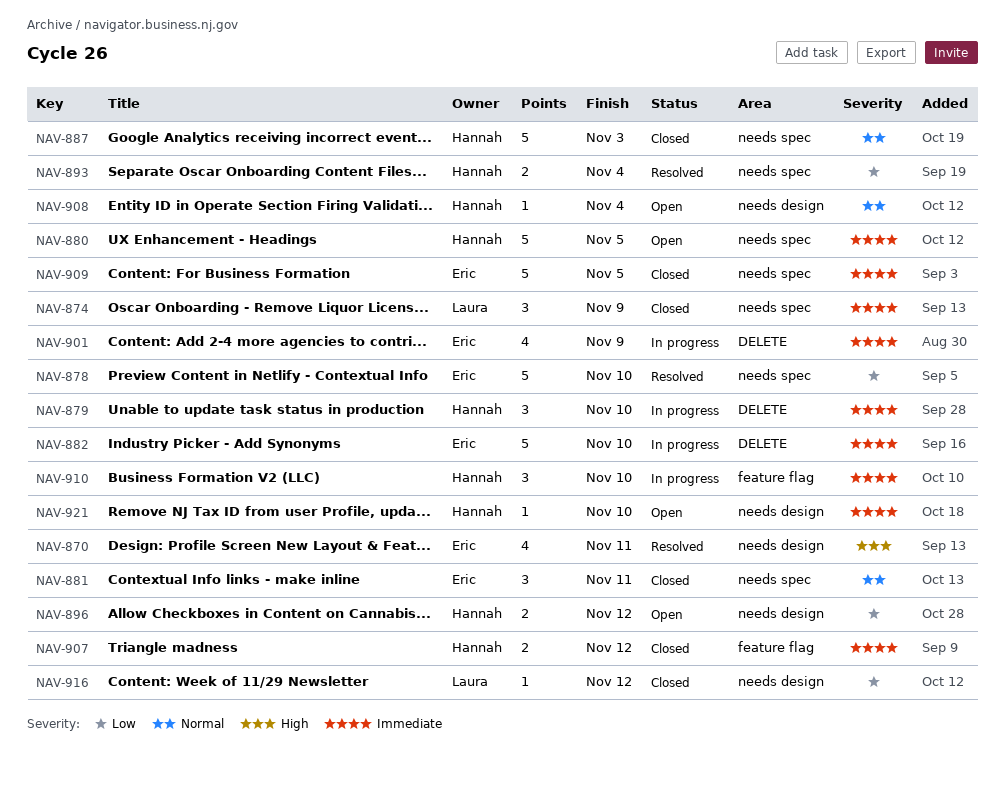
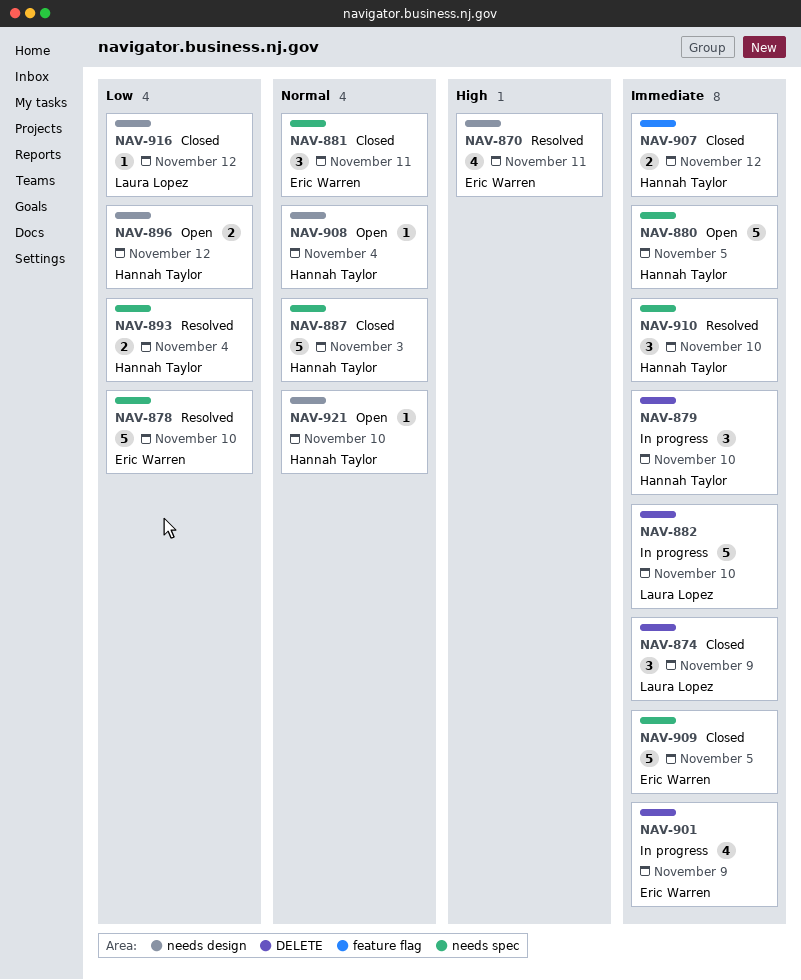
NAV-874, label: needs spec -> DELETE
NAV-882, owner: Eric Warren -> Laura Lopez
NAV-910, status: In progress -> Resolved
NAV-910, label: feature flag -> needs spec
NAV-921, priority: Immediate -> Normal

